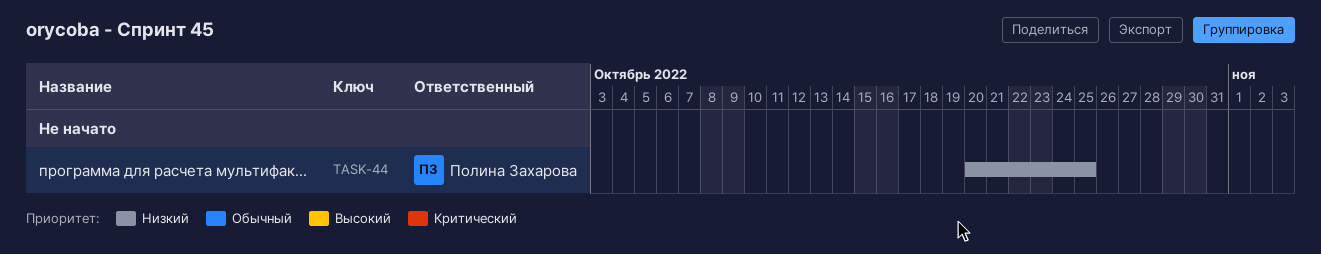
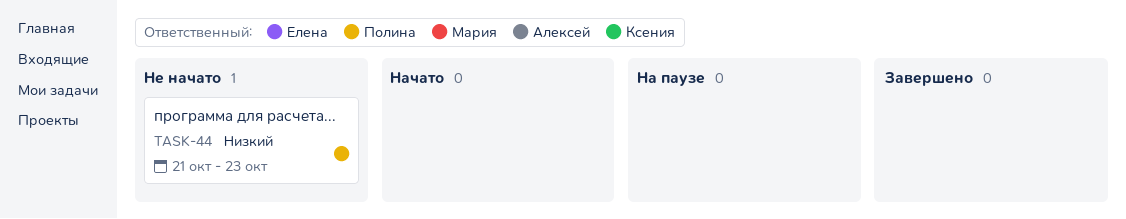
TASK-44, start: Oct 20 -> Oct 21
TASK-44, due: Oct 25 -> Oct 23

